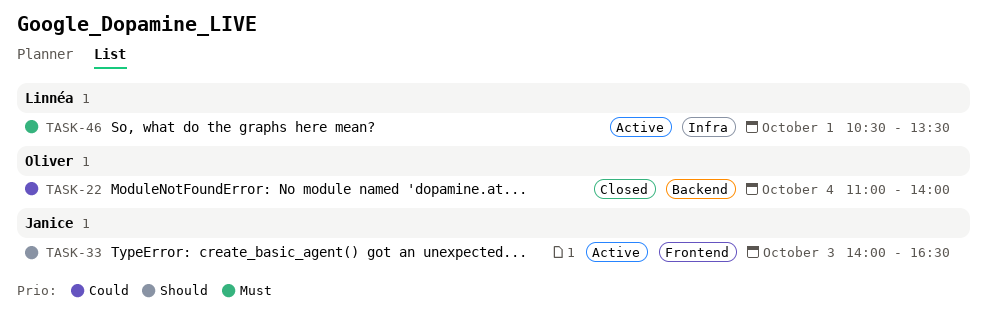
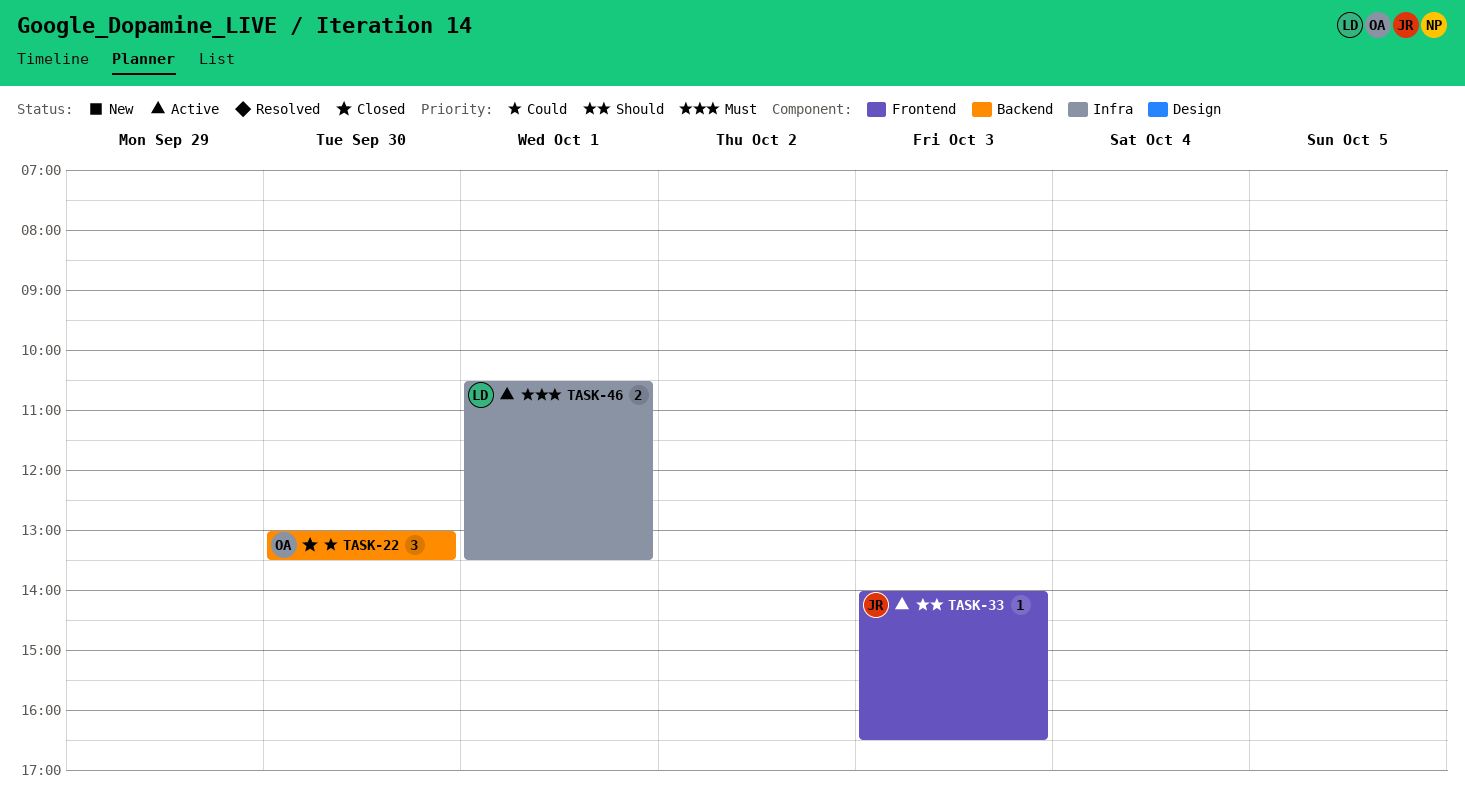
TASK-22, day: Oct 4 -> Sep 30
TASK-22, begins: 11:00 -> 13:00
TASK-22, ends: 14:00 -> 13:30

